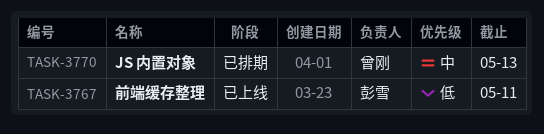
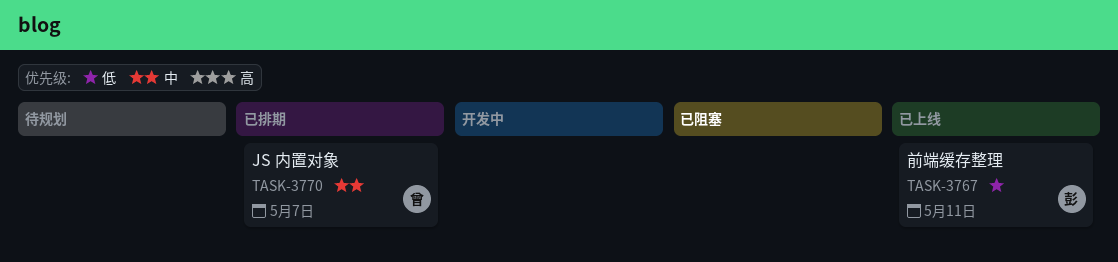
TASK-3770, due: May 13 -> May 7

